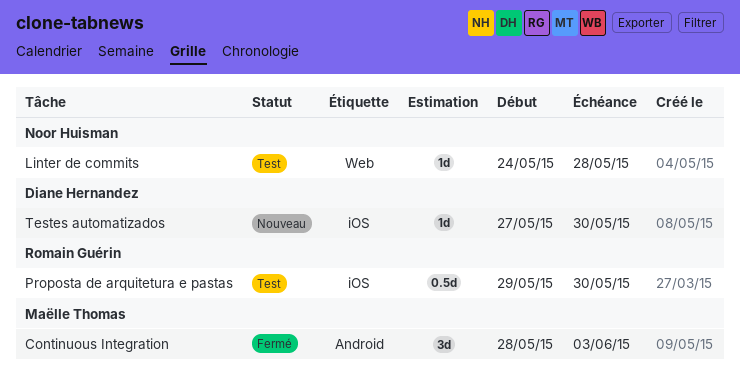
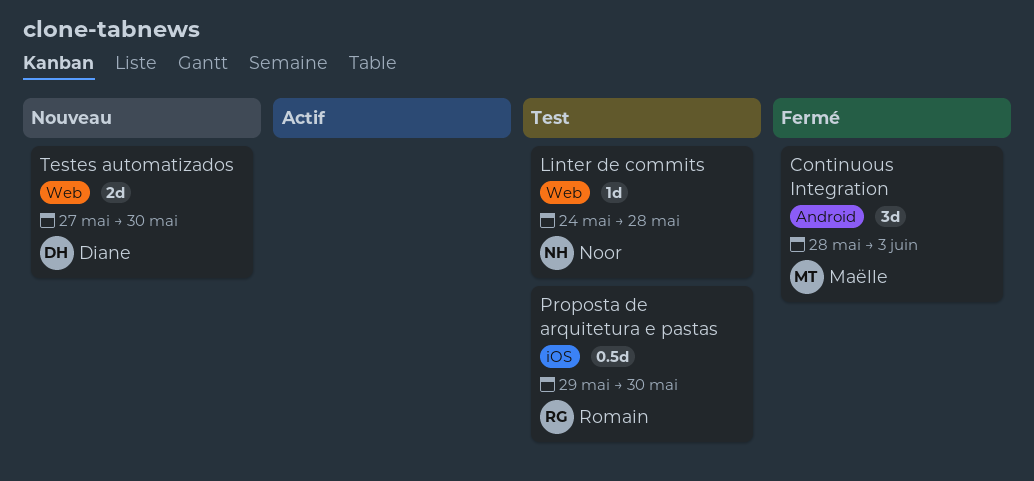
Testes automatizados, label: iOS -> Web
Testes automatizados, estimate: 1d -> 2d

